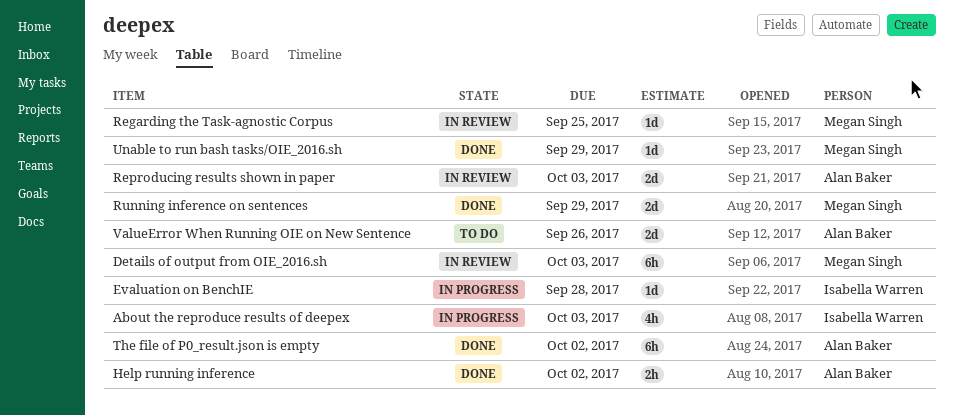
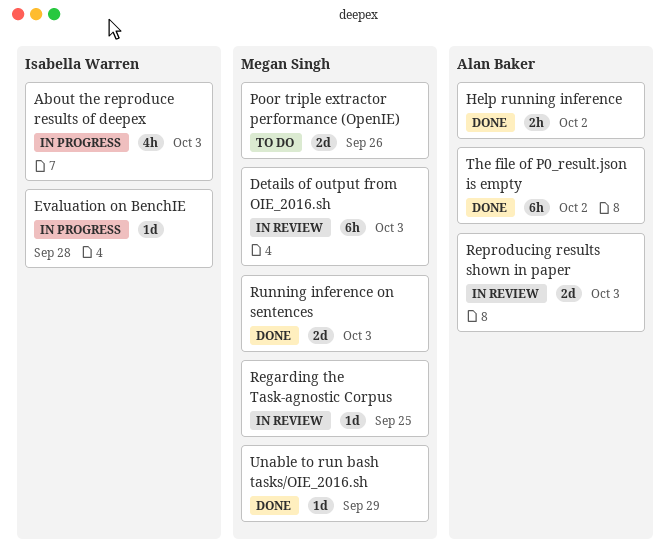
Poor triple extractor performance (OpenIE): none -> present
Running inference on sentences, due: Sep 29 -> Oct 3
ValueError When Running OIE on New Sentence: present -> none

